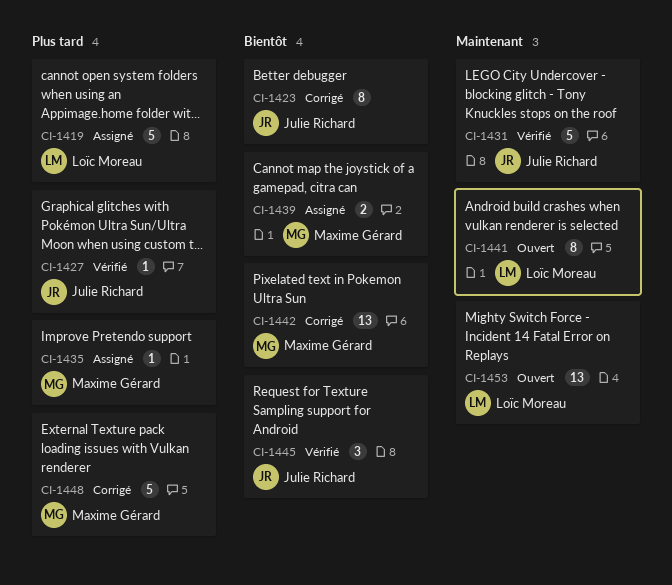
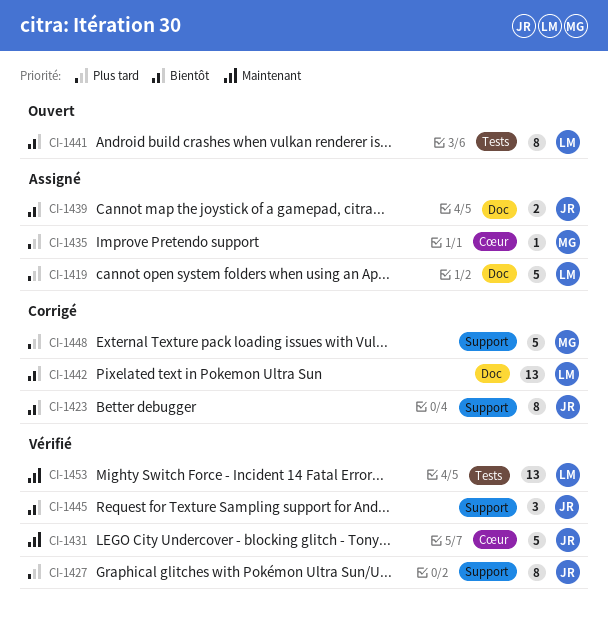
CI-1427, estimate: 1 -> 8
CI-1439, owner: Maxime Gérard -> Julie Richard
CI-1441, priority: Maintenant -> Bientôt
CI-1442, owner: Maxime Gérard -> Loïc Moreau
CI-1453, status: Ouvert -> Vérifié

